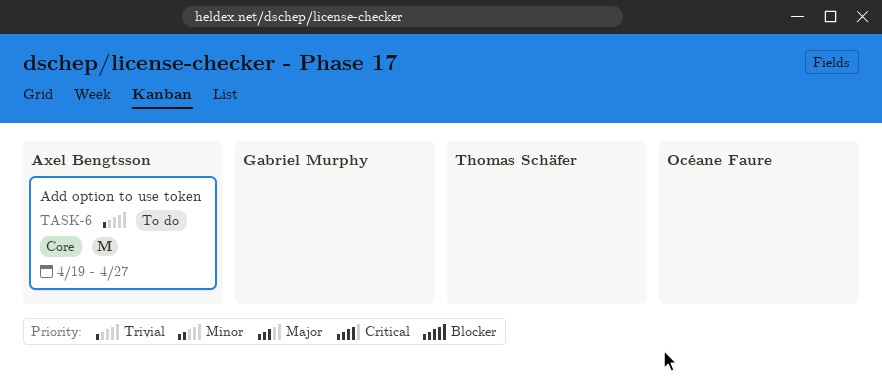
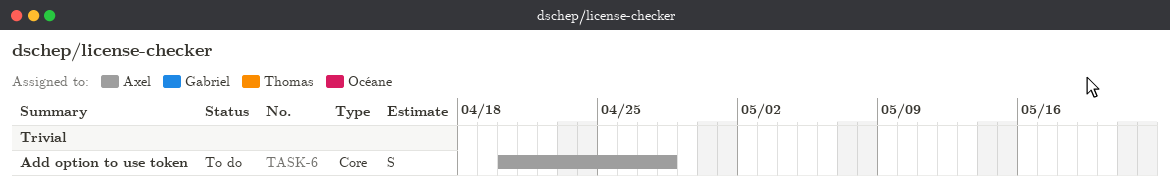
TASK-6, estimate: M -> S
TASK-6, start: Apr 19 -> Apr 20
TASK-6, due: Apr 27 -> Apr 28

